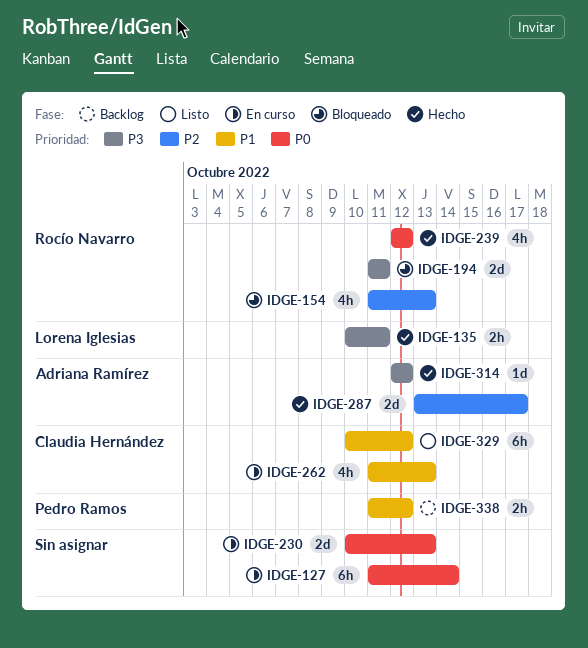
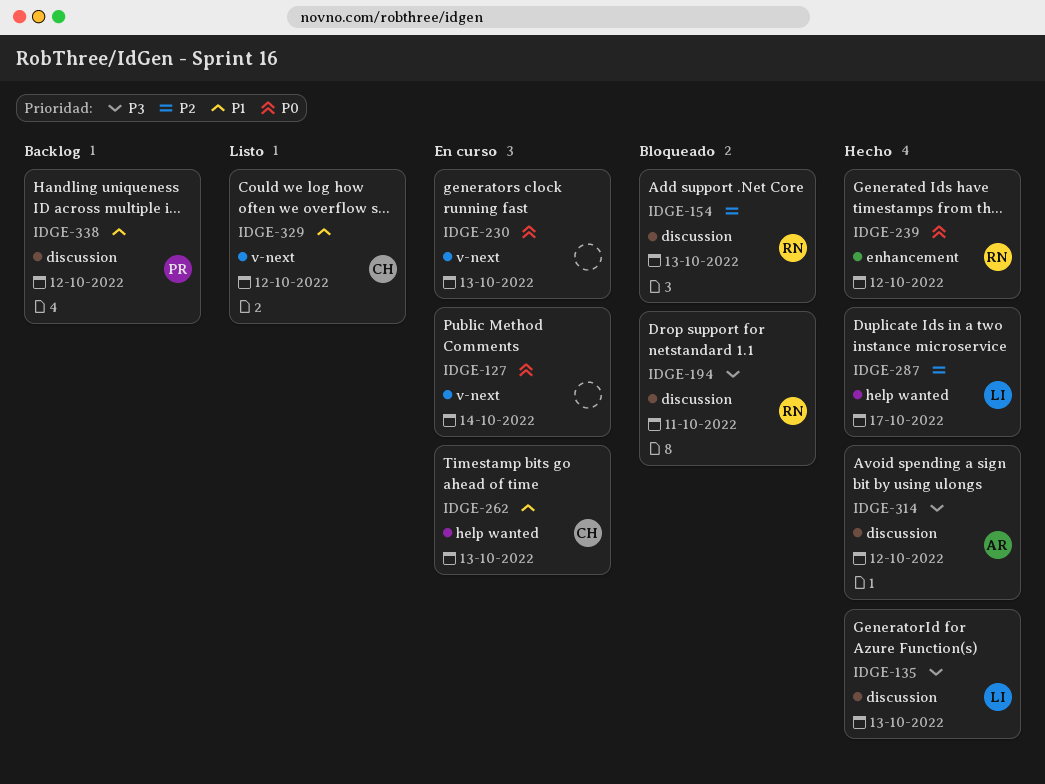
IDGE-135, due: Oct 11 -> Oct 13
IDGE-287, owner: Adriana Ramírez -> Lorena Iglesias

